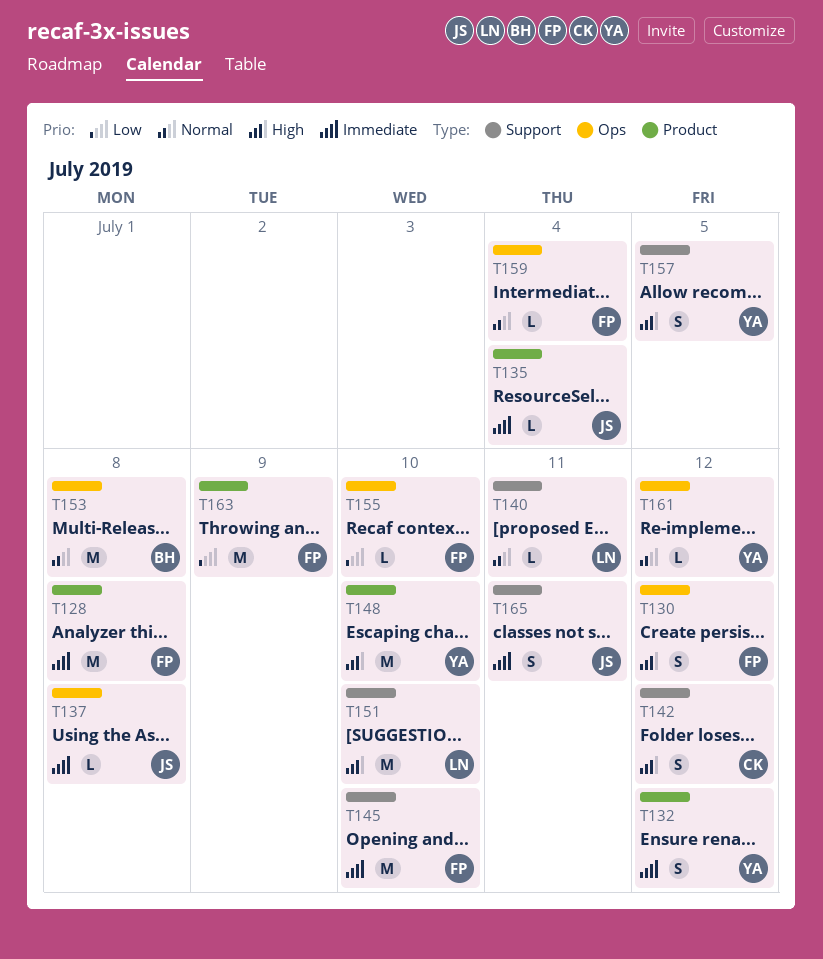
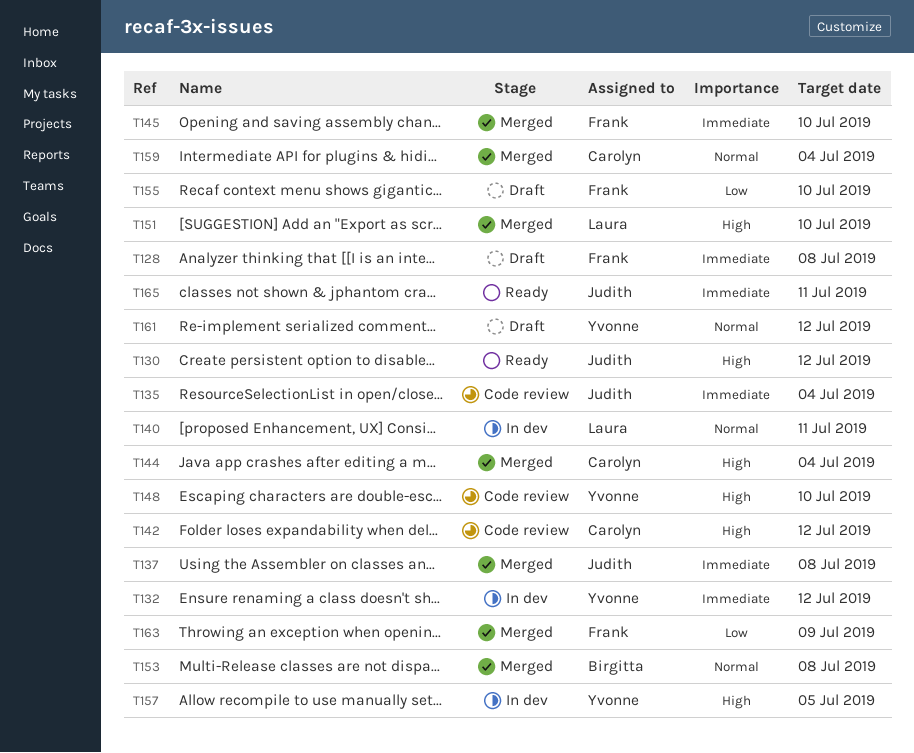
T130, owner: Frank -> Judith
T144: none -> present
T159, owner: Frank -> Carolyn

